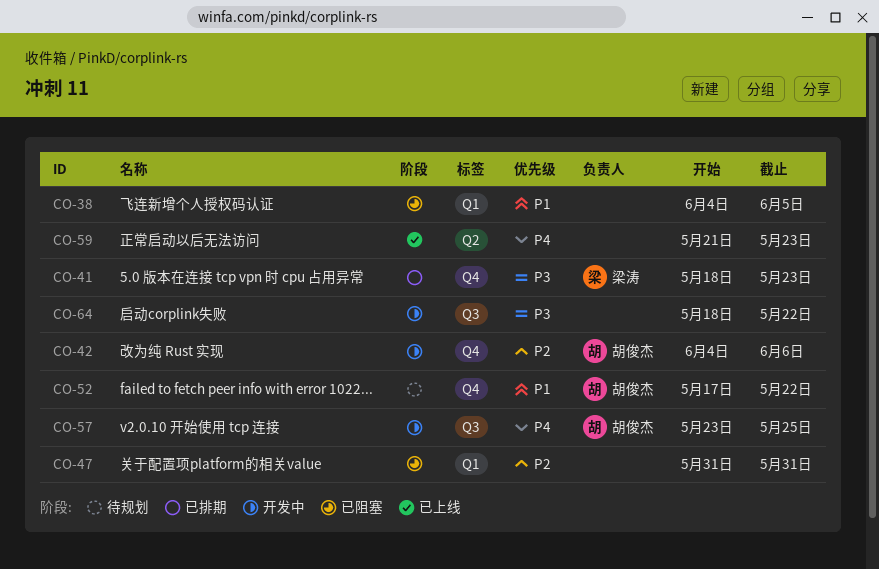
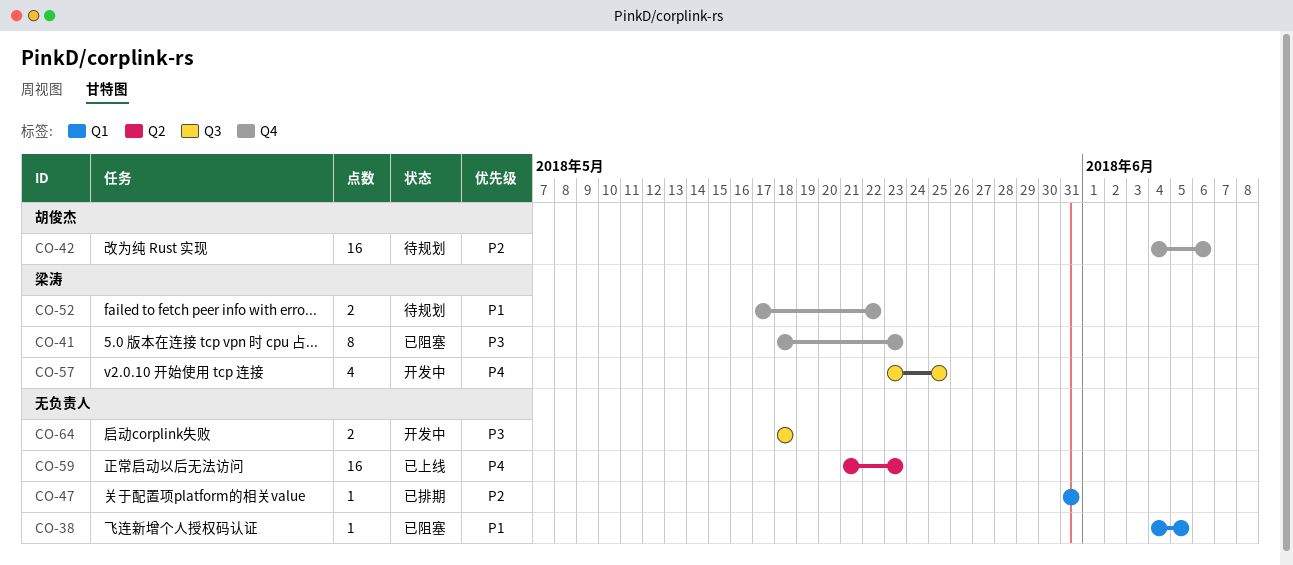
CO-41, status: 已排期 -> 已阻塞
CO-42, status: 开发中 -> 待规划
CO-47, status: 已阻塞 -> 已排期
CO-52, owner: 胡俊杰 -> 梁涛
CO-57, owner: 胡俊杰 -> 梁涛
CO-64, due: May 22 -> May 18

